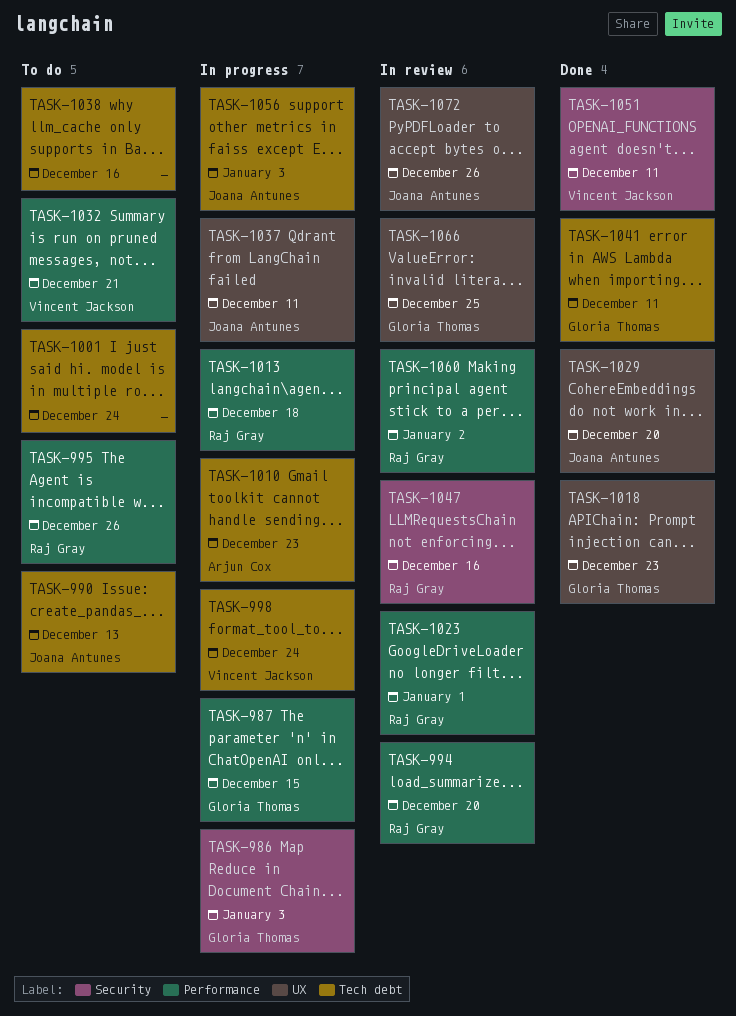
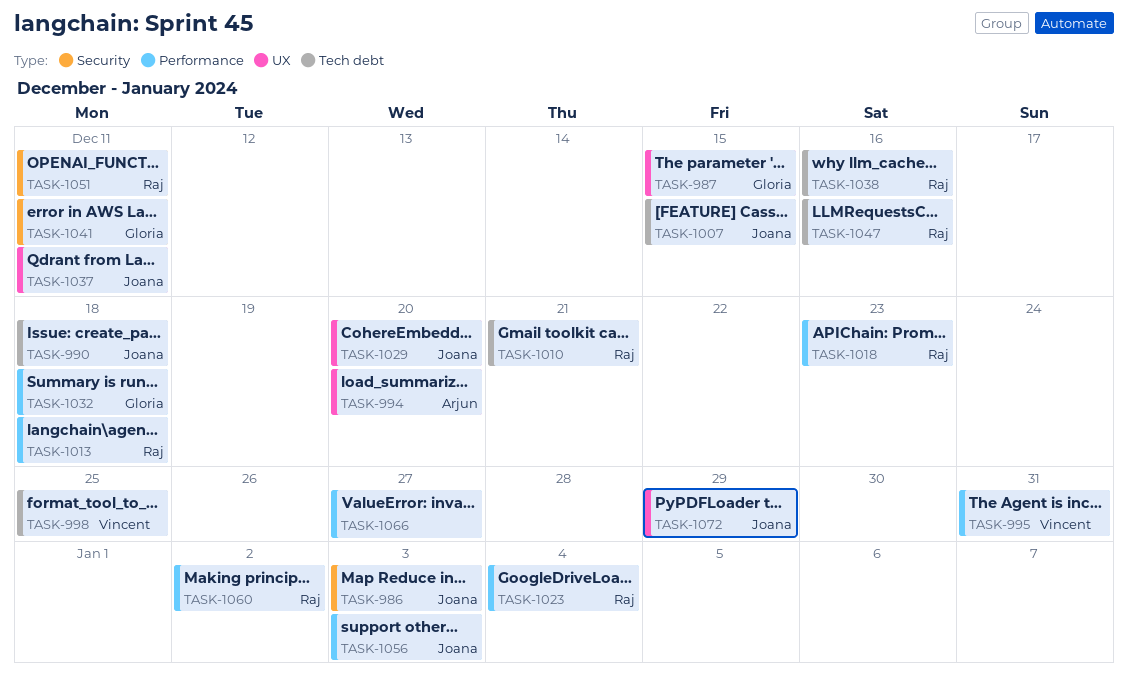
TASK-986, owner: Gloria Thomas -> Joana Antunes
TASK-987, label: Performance -> UX
TASK-990, due: Dec 13 -> Dec 18
TASK-994, owner: Raj Gray -> Arjun Cox
TASK-994, label: Performance -> UX
TASK-995, owner: Raj Gray -> Vincent Jackson
TASK-995, due: Dec 26 -> Dec 31
TASK-998, due: Dec 24 -> Dec 25
TASK-1001: present -> none
TASK-1007: none -> present
TASK-1010, owner: Arjun Cox -> Raj Gray
TASK-1010, due: Dec 23 -> Dec 21
TASK-1018, owner: Gloria Thomas -> Raj Gray
TASK-1018, label: UX -> Performance
TASK-1023, due: Jan 1 -> Jan 4
TASK-1032, owner: Vincent Jackson -> Gloria Thomas
TASK-1032, due: Dec 21 -> Dec 18
TASK-1038, owner: none -> Raj Gray
TASK-1041, label: Tech debt -> Security
TASK-1047, label: Security -> Tech debt
TASK-1051, owner: Vincent Jackson -> Raj Gray
TASK-1056, label: Tech debt -> Performance
TASK-1066, owner: Gloria Thomas -> none
TASK-1066, label: UX -> Performance
TASK-1066, due: Dec 25 -> Dec 27
TASK-1072, due: Dec 26 -> Dec 29

